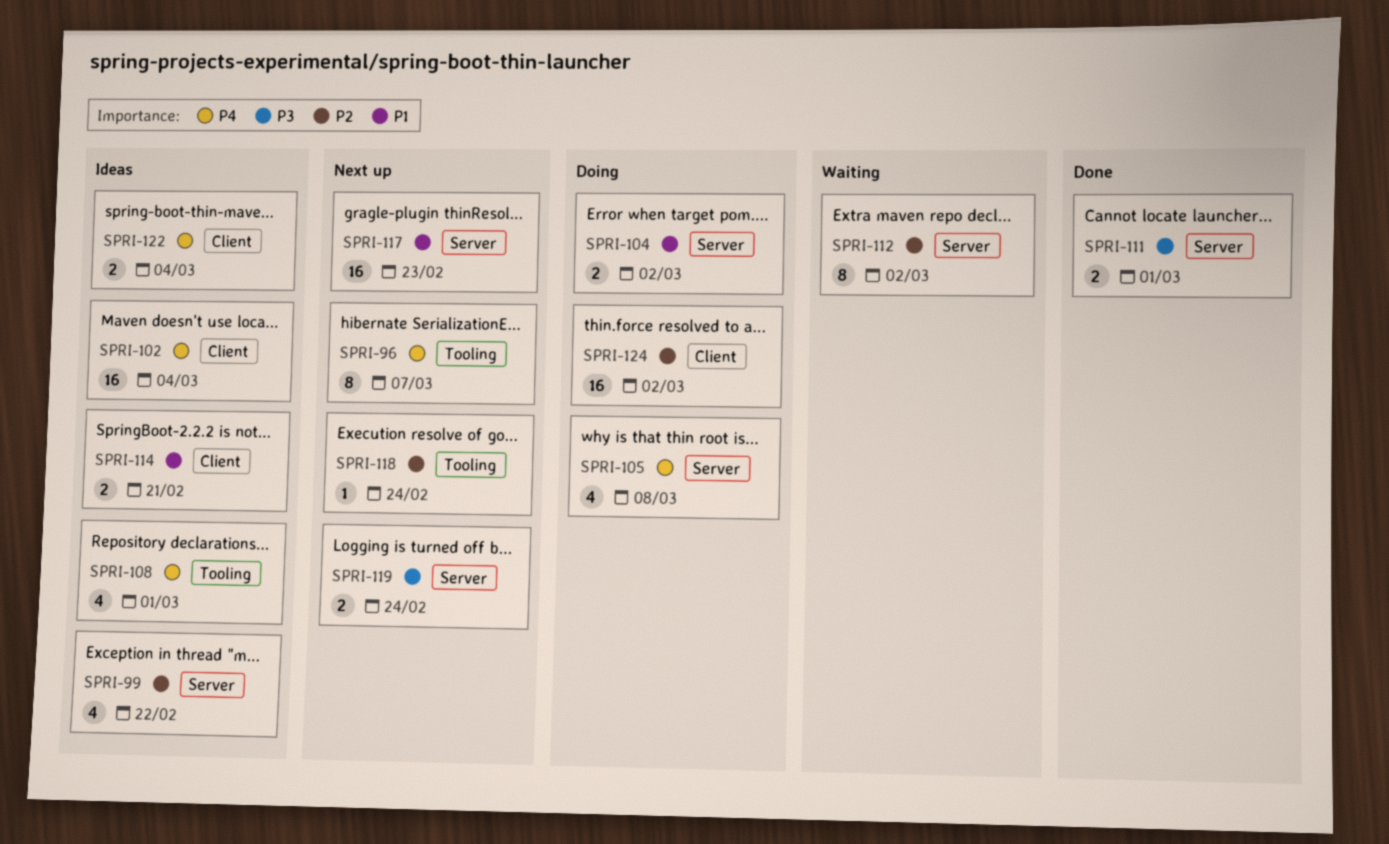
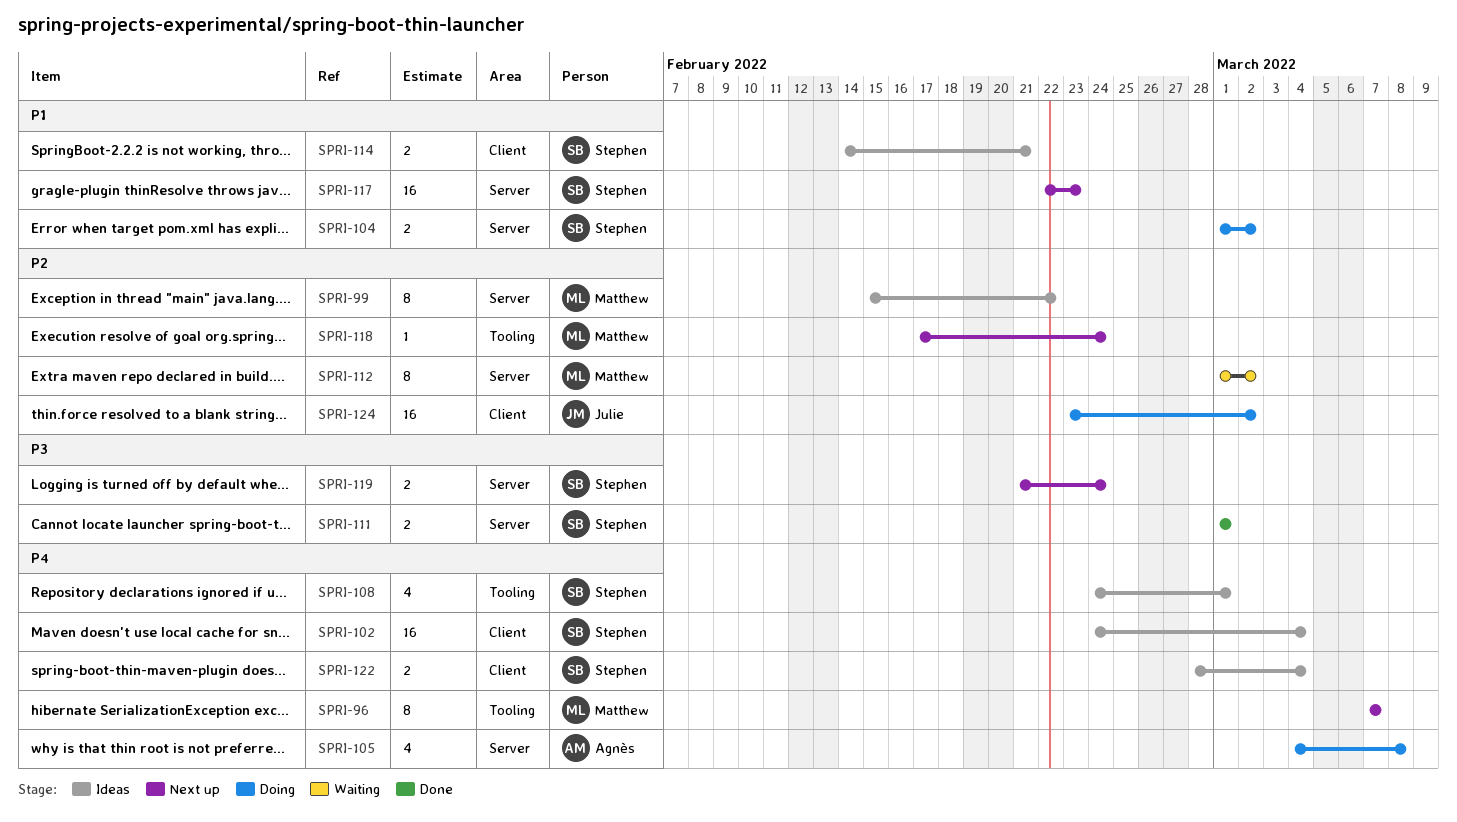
SPRI-99, estimate: 4 -> 8

